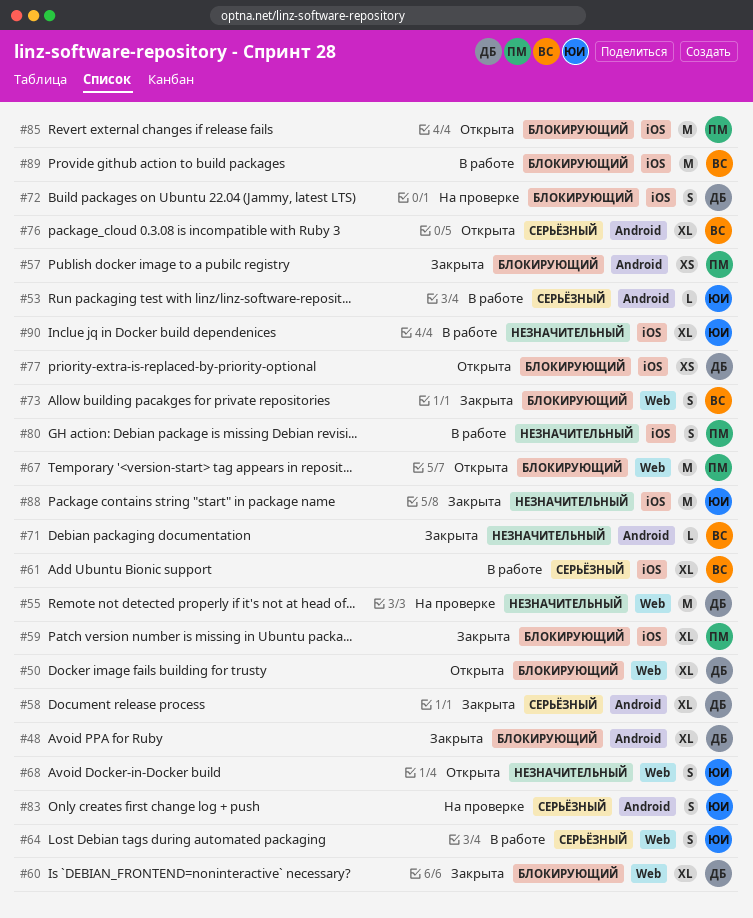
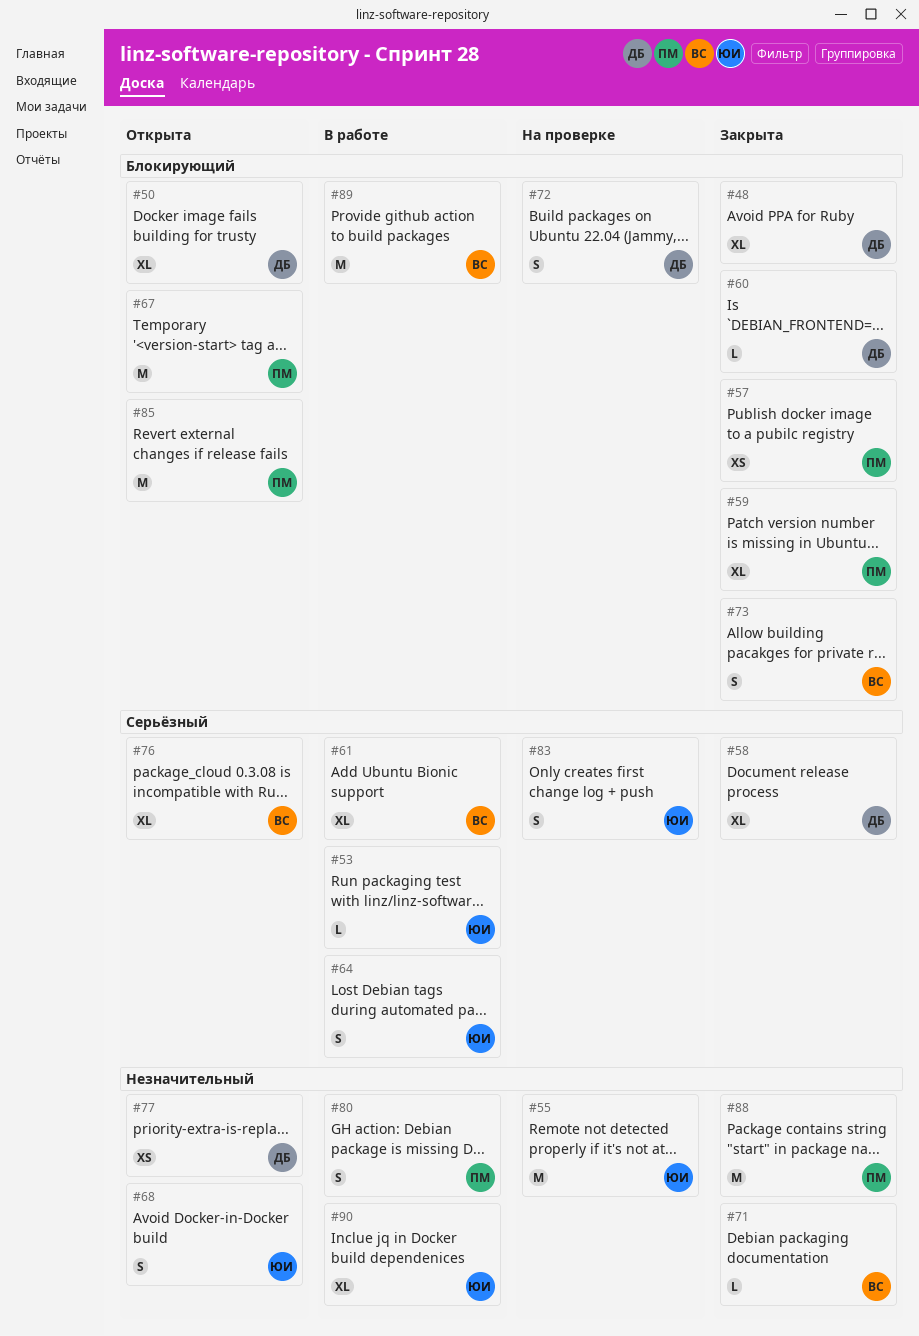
#55, owner: ДБ -> ЮИ
#60, estimate: XL -> L
#77, priority: Блокирующий -> Незначительный
#88, owner: ЮИ -> ПМ

